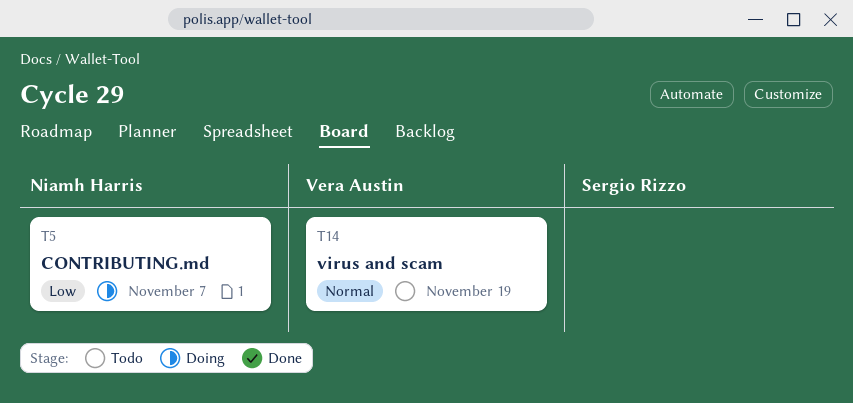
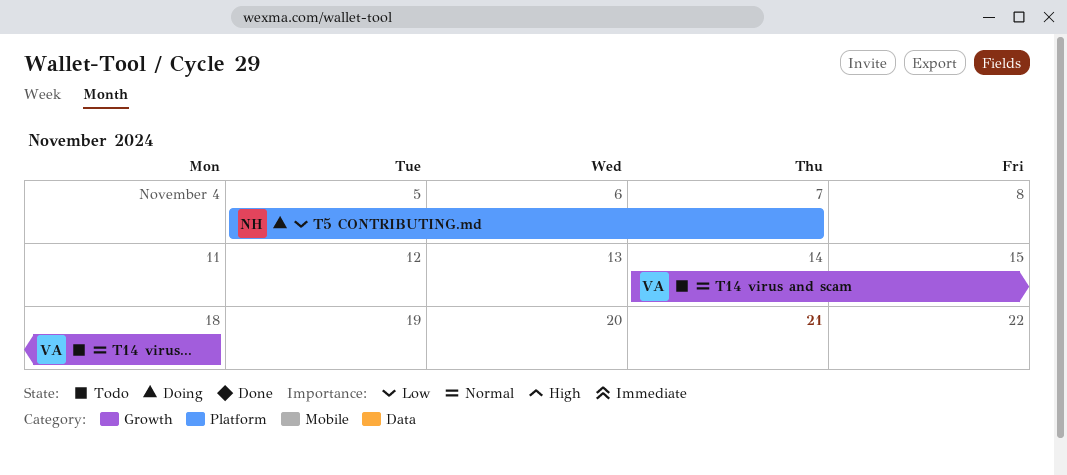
T14, due: Nov 19 -> Nov 18

